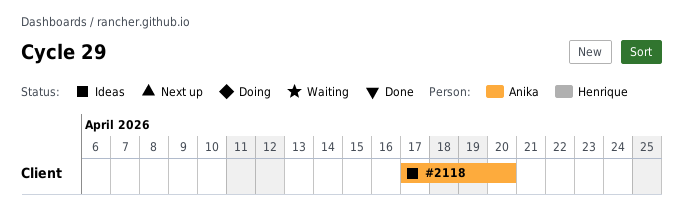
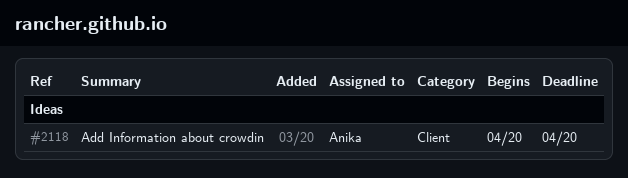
#2118, start: Apr 17 -> Apr 20

